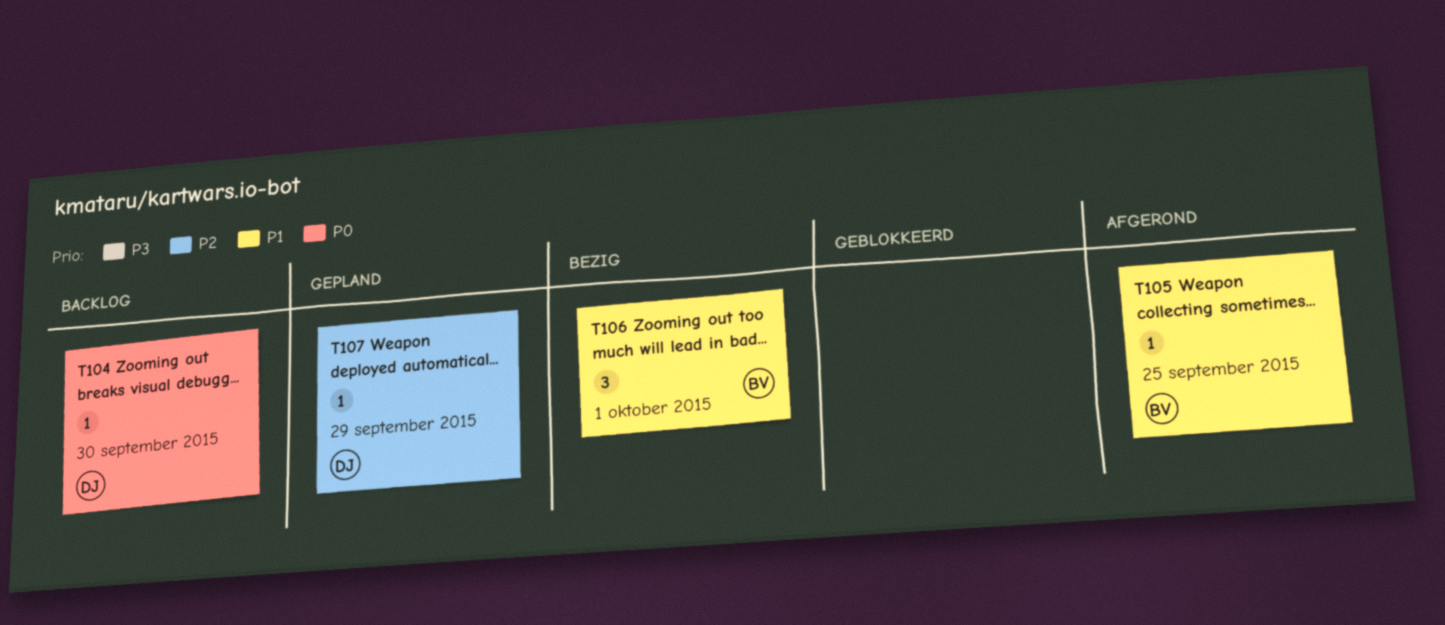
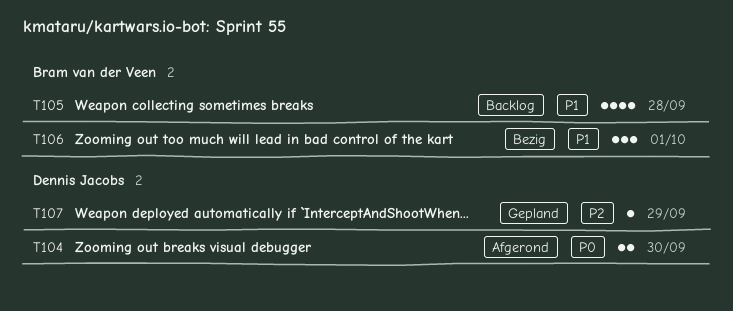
T104, status: Backlog -> Afgerond
T104, estimate: 1 -> 2
T105, status: Afgerond -> Backlog
T105, estimate: 1 -> 4
T105, due: Sep 25 -> Sep 28

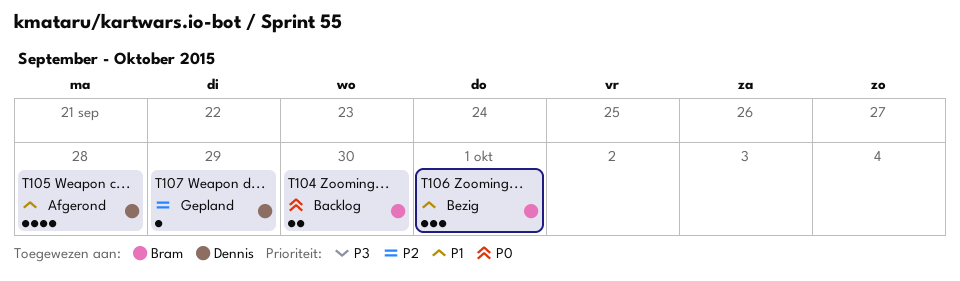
T104, status: Afgerond -> Backlog
T104, owner: Dennis Jacobs -> Bram van der Veen
T105, status: Backlog -> Afgerond
T105, owner: Bram van der Veen -> Dennis Jacobs

